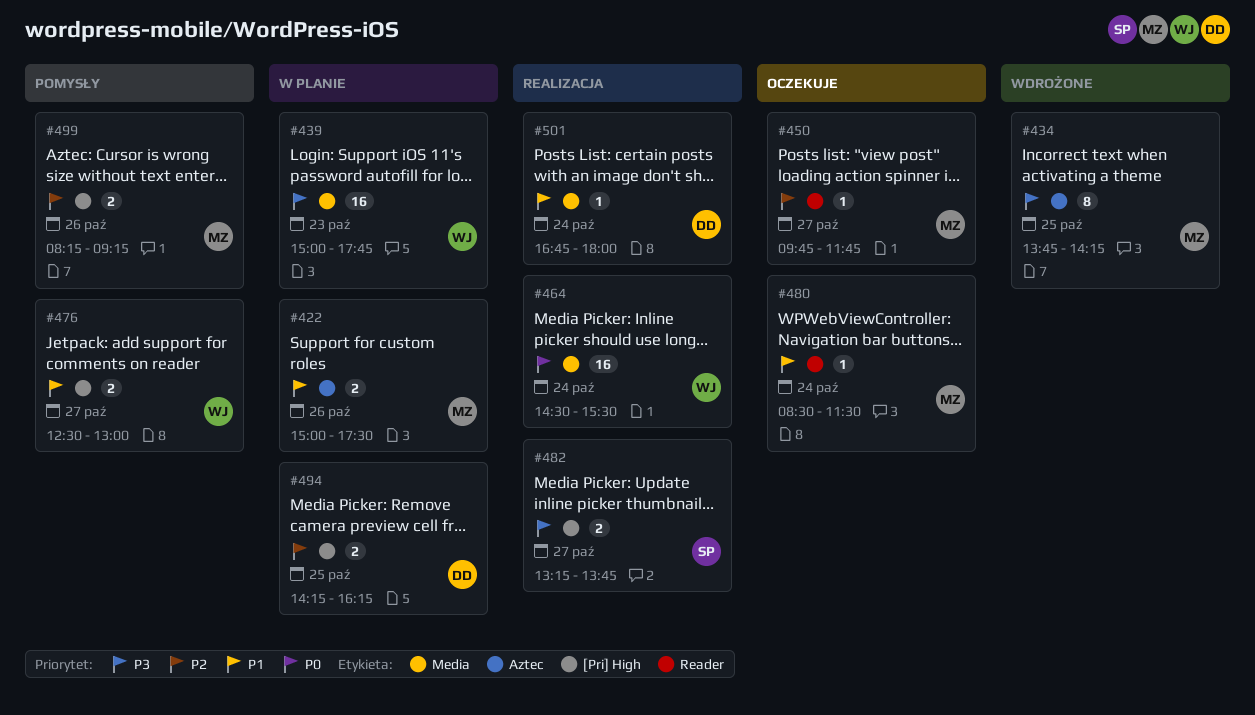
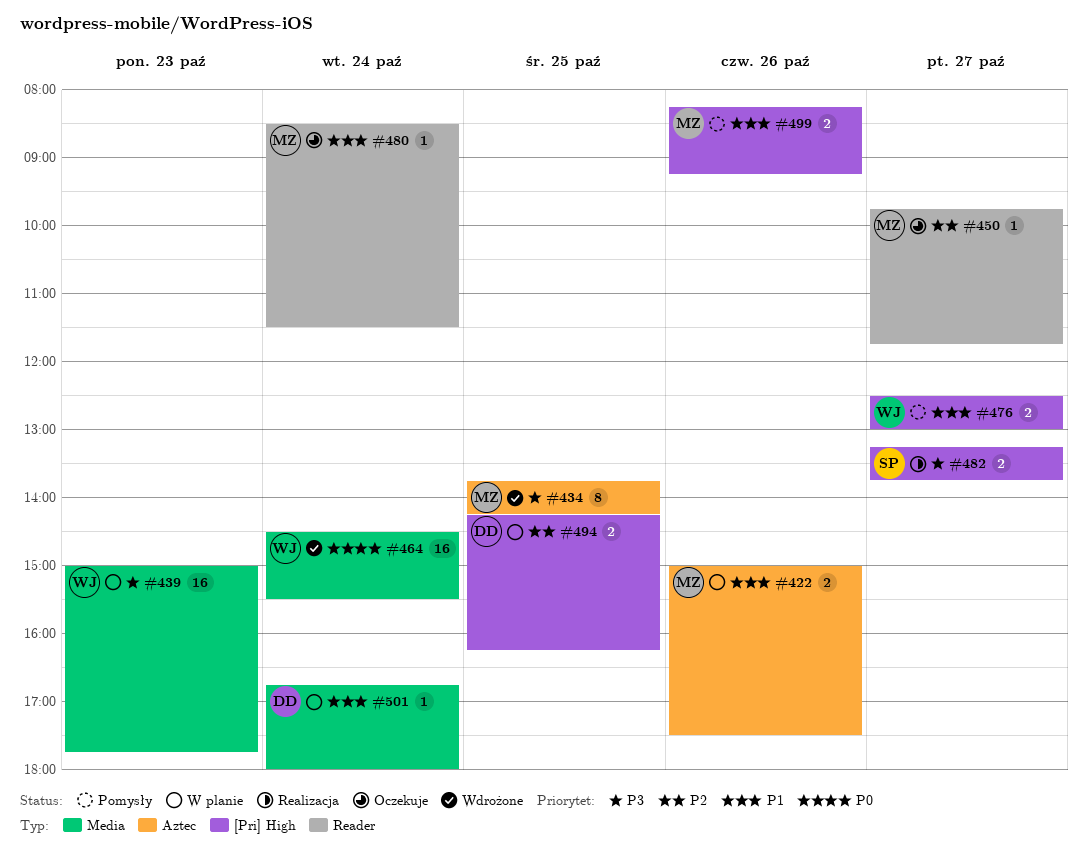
#464, status: Realizacja -> Wdrożone
#499, priority: P2 -> P1
#501, status: Realizacja -> W planie

